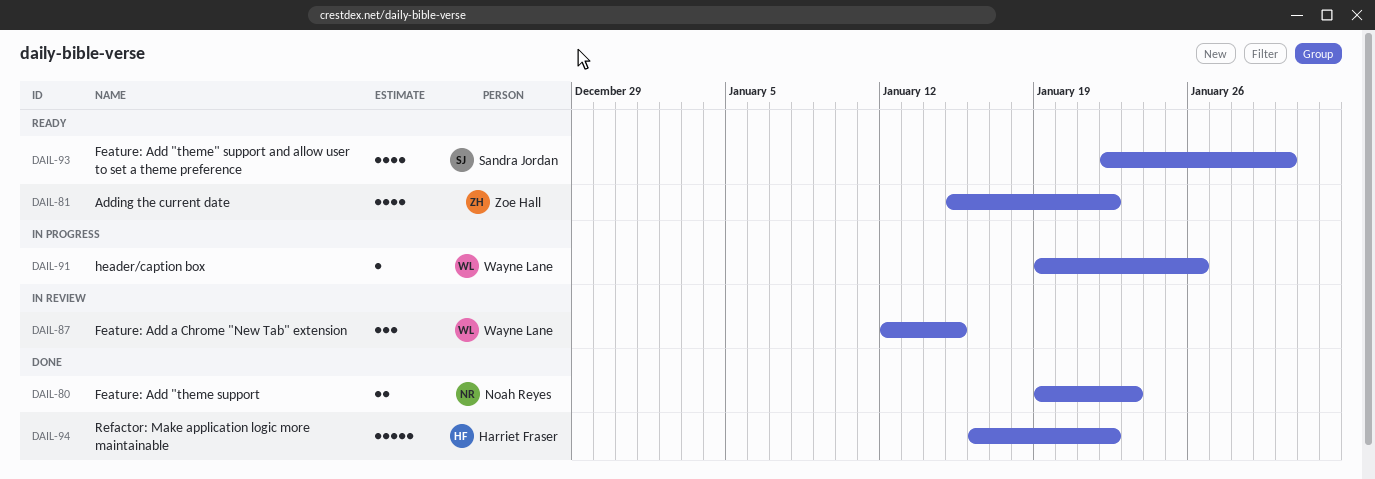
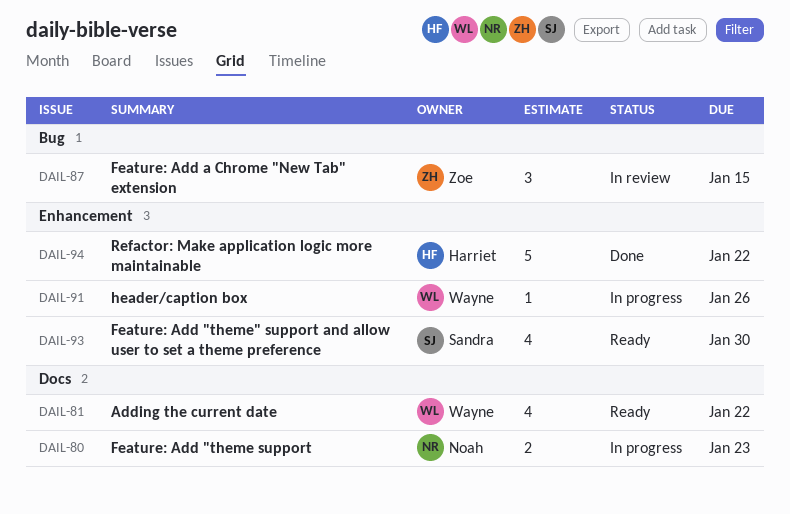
DAIL-80, status: Done -> In progress
DAIL-81, owner: Zoe Hall -> Wayne Lane
DAIL-87, owner: Wayne Lane -> Zoe Hall

